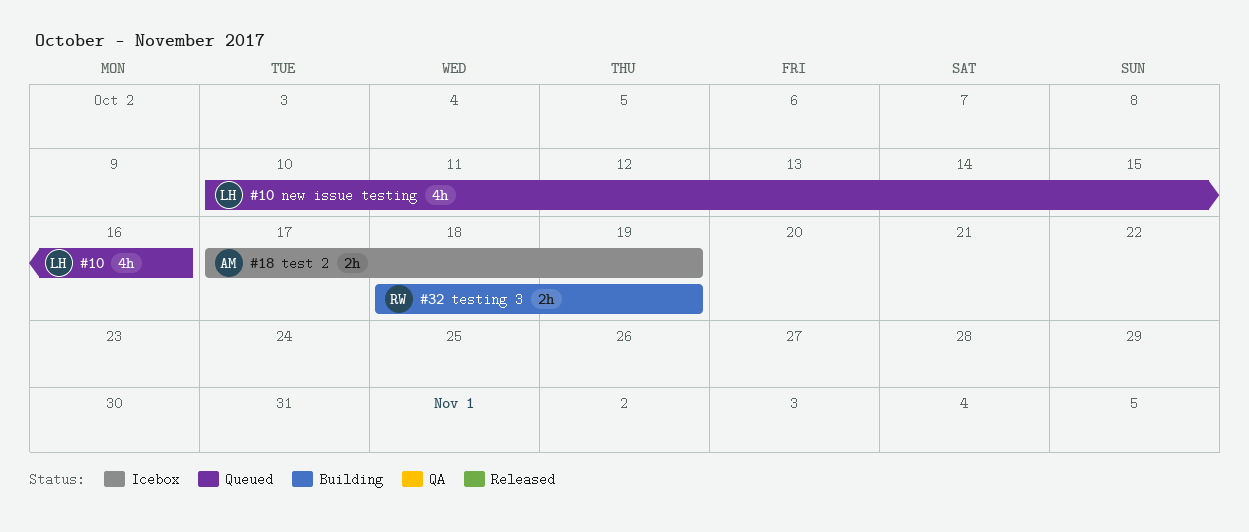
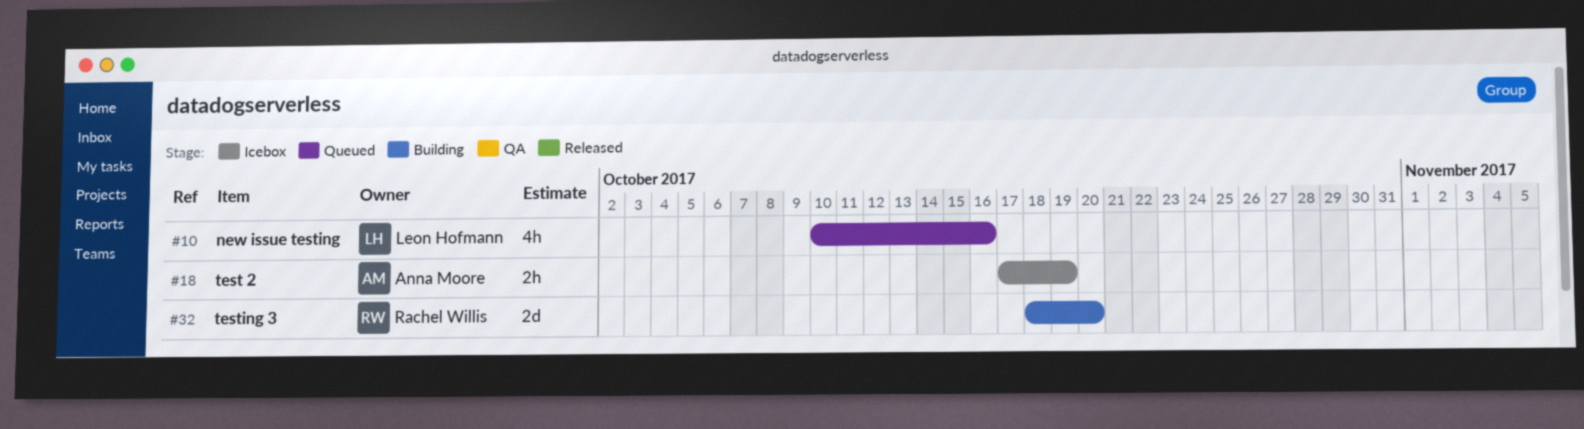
#32, estimate: 2h -> 2d
#32, due: Oct 19 -> Oct 20

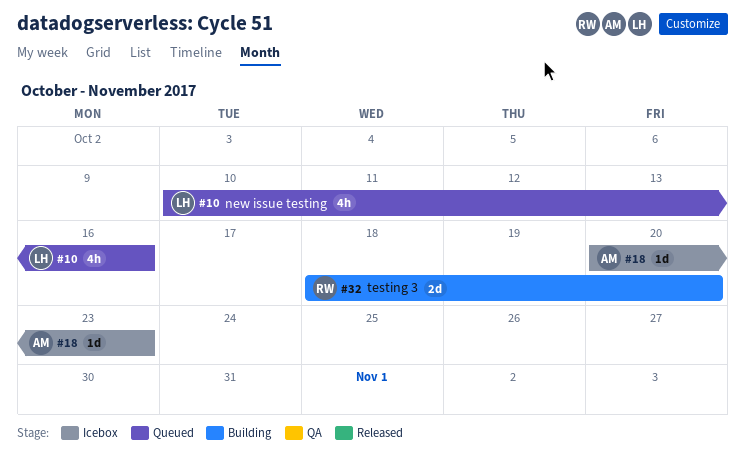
#18, estimate: 2h -> 1d
#18, start: Oct 17 -> Oct 20
#18, due: Oct 19 -> Oct 23

